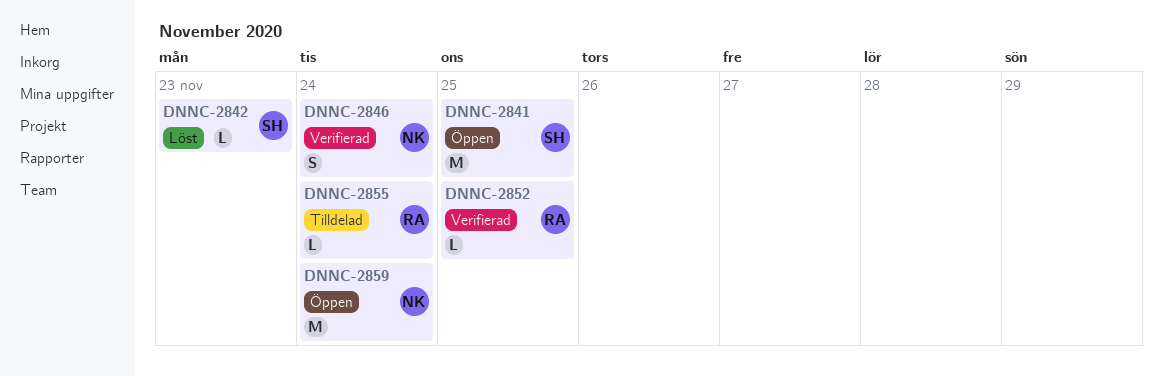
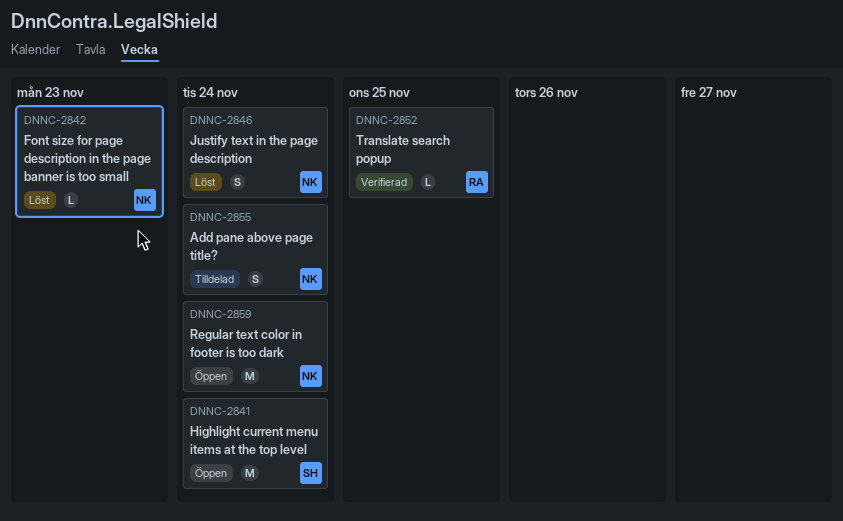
DNNC-2841, due: Nov 25 -> Nov 24
DNNC-2842, owner: SH -> NK
DNNC-2846, status: Verifierad -> Löst
DNNC-2855, owner: RA -> NK
DNNC-2855, estimate: L -> S

